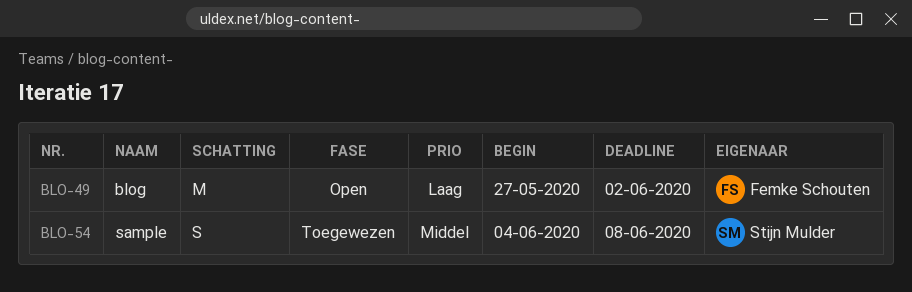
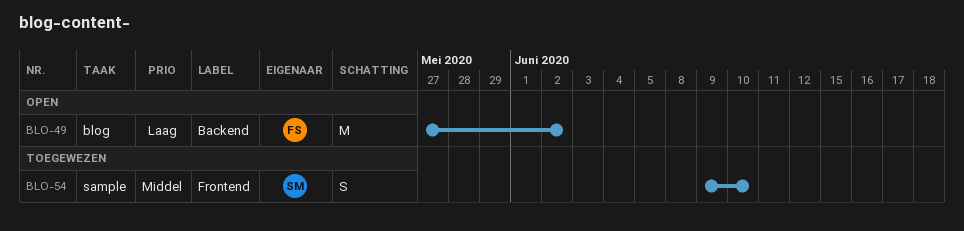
BLO-54, start: Jun 4 -> Jun 9
BLO-54, due: Jun 8 -> Jun 10

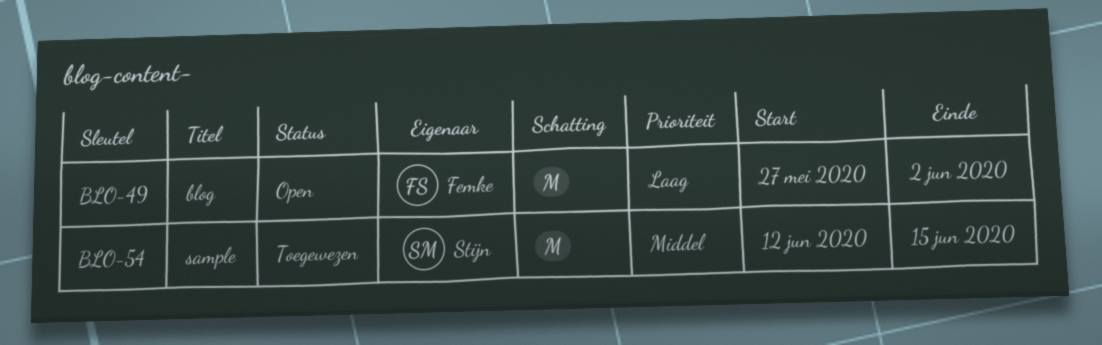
BLO-54, estimate: S -> M
BLO-54, start: Jun 9 -> Jun 12
BLO-54, due: Jun 10 -> Jun 15

